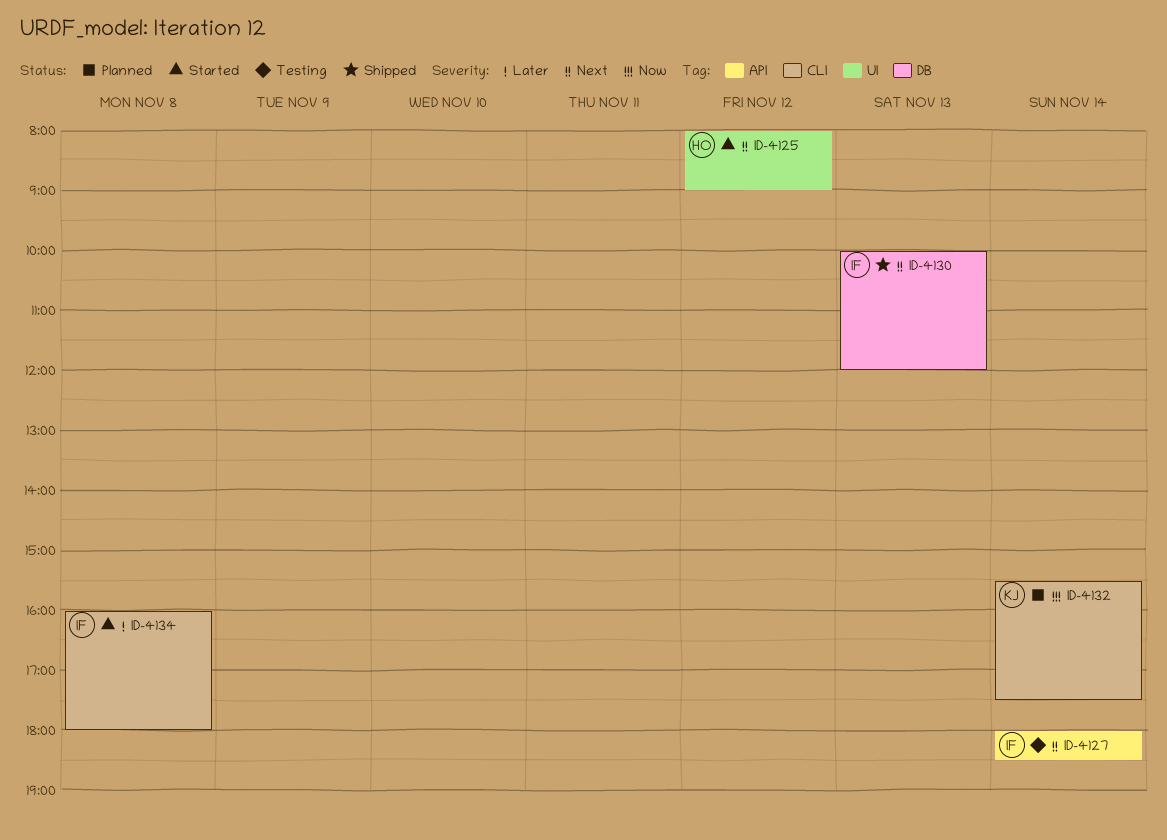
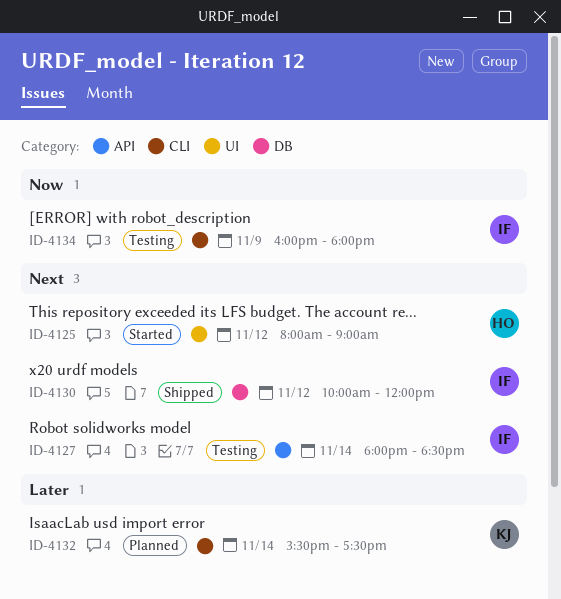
ID-4130, day: Nov 13 -> Nov 12
ID-4132, priority: Now -> Later
ID-4134, status: Started -> Testing
ID-4134, priority: Later -> Now
ID-4134, day: Nov 8 -> Nov 9

